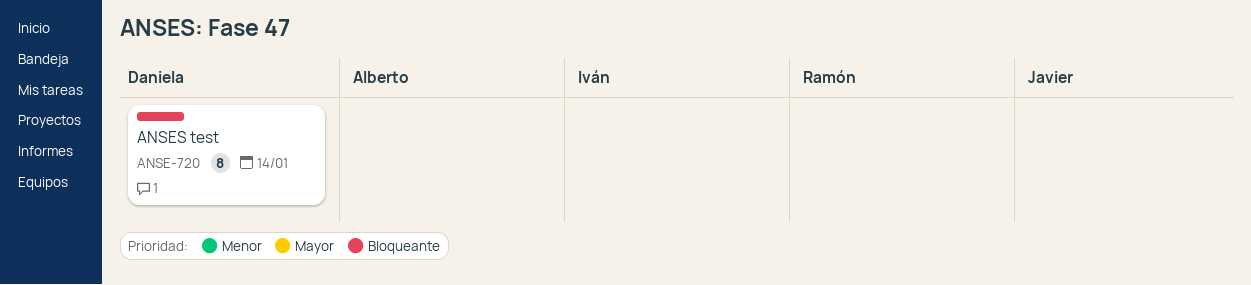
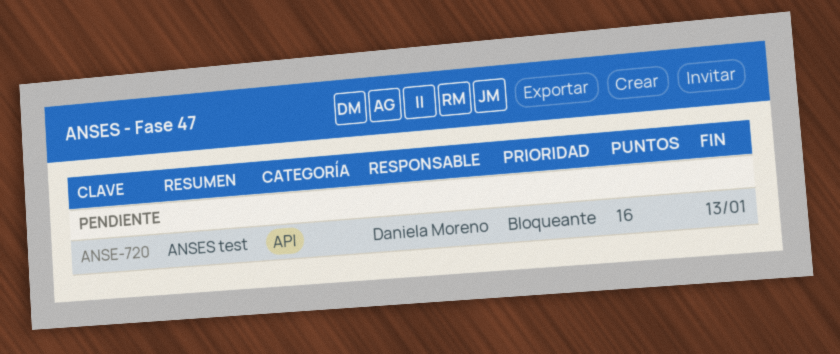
ANSE-720, estimate: 8 -> 16
ANSE-720, due: Jan 14 -> Jan 13

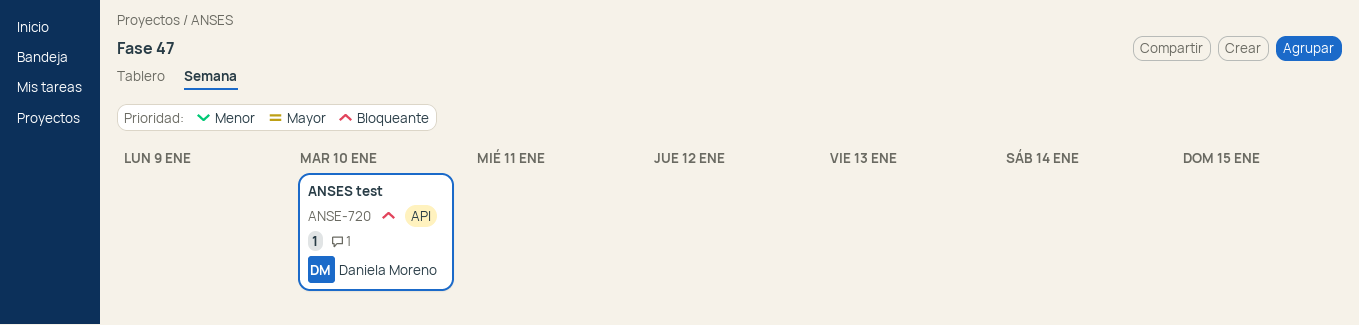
ANSE-720, estimate: 16 -> 1
ANSE-720, due: Jan 13 -> Jan 10

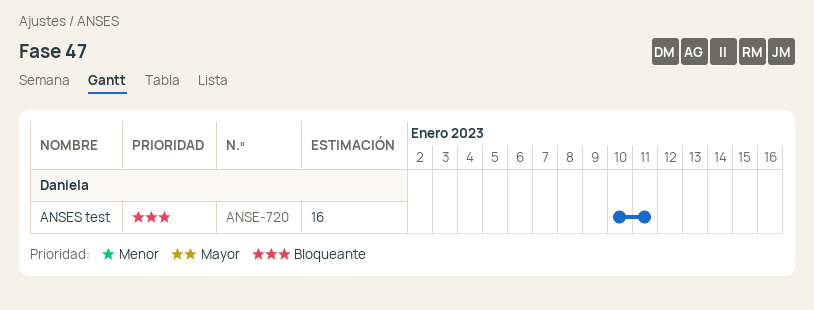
ANSE-720, estimate: 1 -> 16
ANSE-720, due: Jan 10 -> Jan 11

